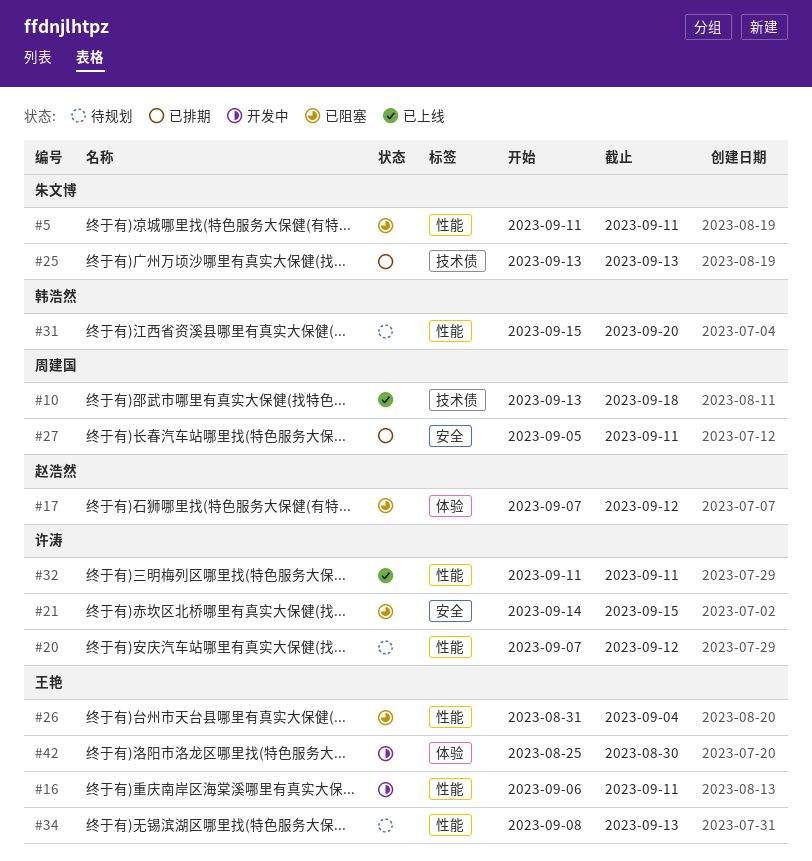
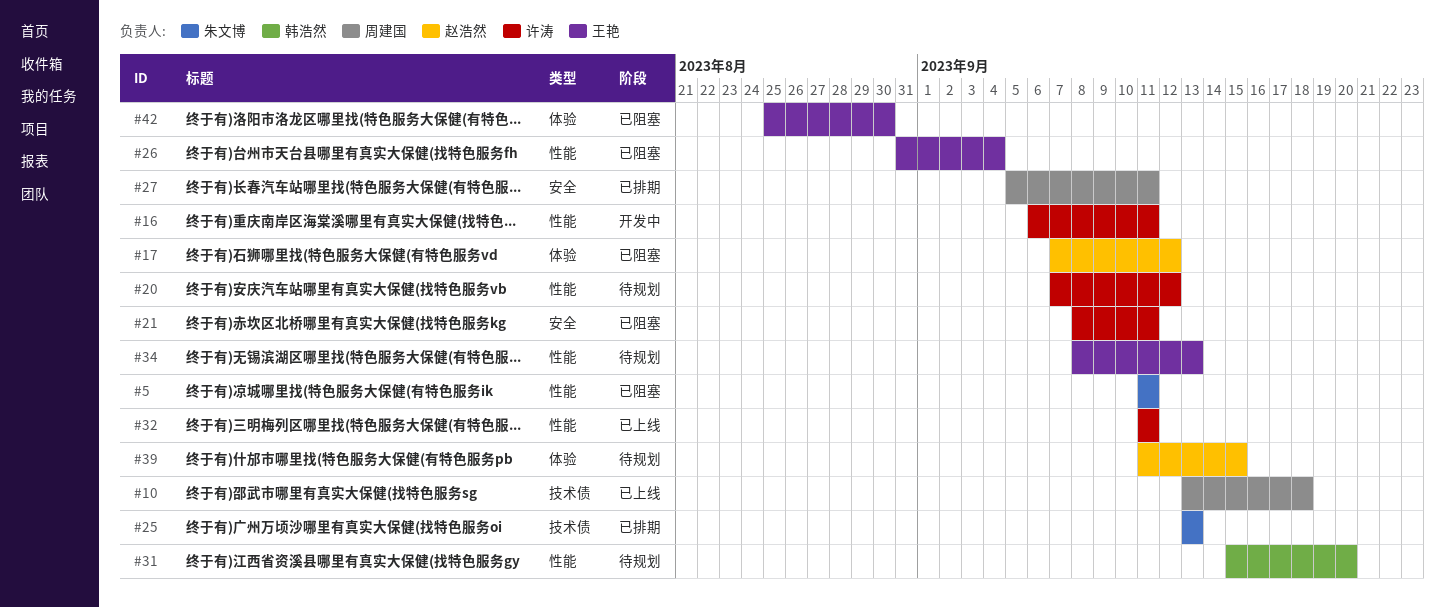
#16, owner: 王艳 -> 许涛
#21, start: Sep 14 -> Sep 8
#21, due: Sep 15 -> Sep 11
#39: none -> present
#42, status: 开发中 -> 已阻塞

